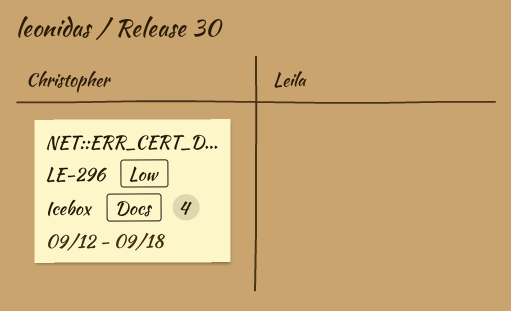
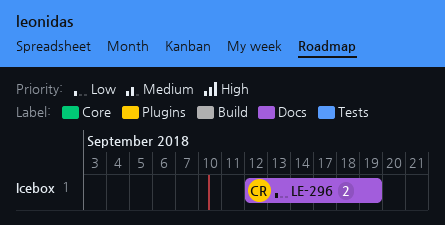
LE-296, estimate: 4 -> 2
LE-296, due: Sep 18 -> Sep 19

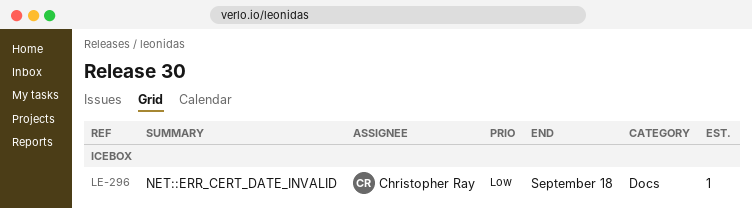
LE-296, estimate: 2 -> 1
LE-296, due: Sep 19 -> Sep 18

